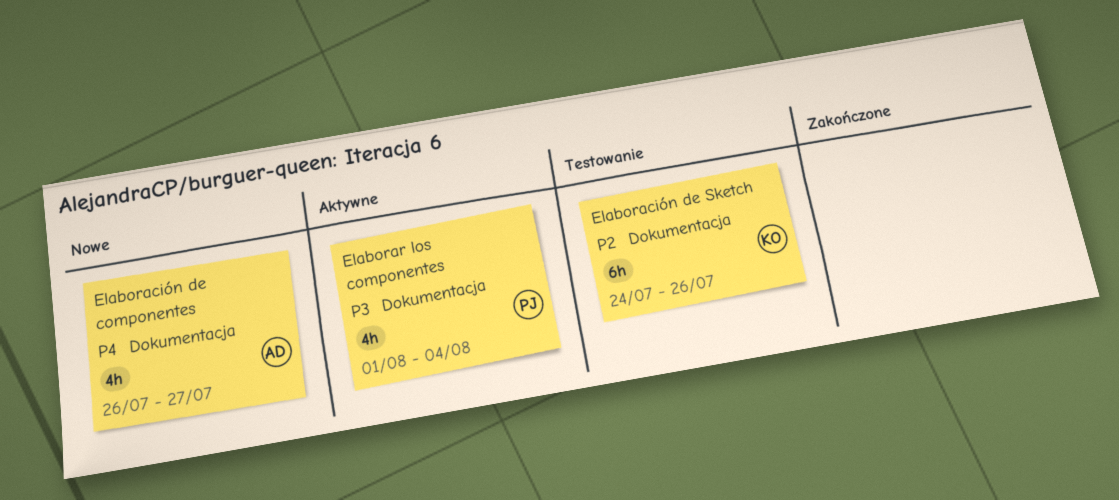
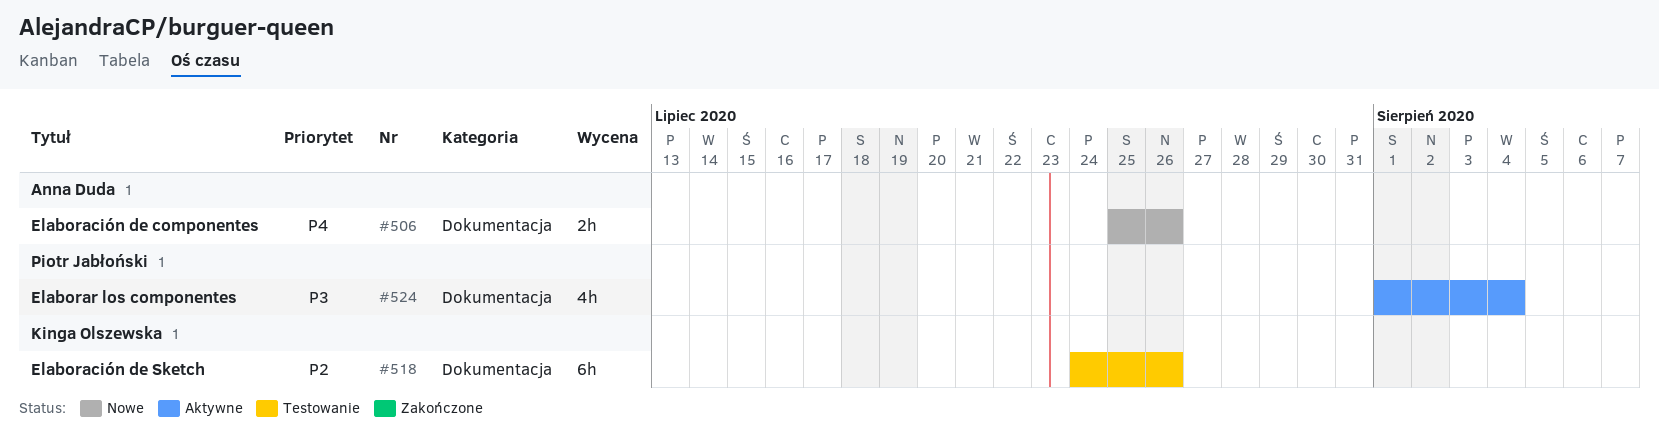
Elaboración de componentes, estimate: 4h -> 2h
Elaboración de componentes, start: Jul 26 -> Jul 25
Elaboración de componentes, due: Jul 27 -> Jul 26

